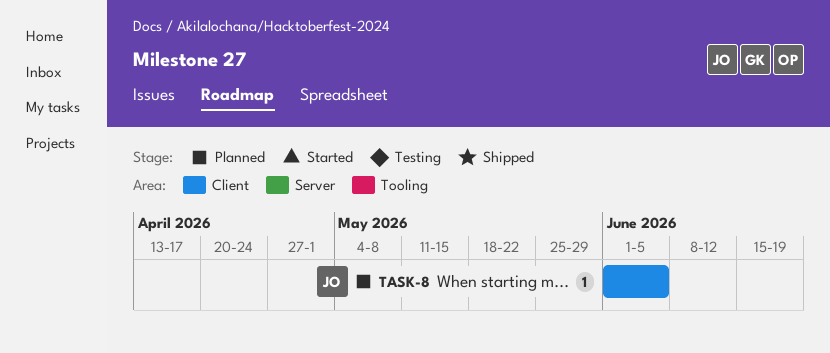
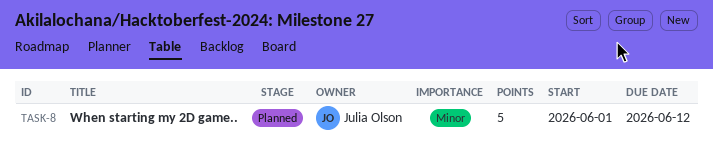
TASK-8, estimate: 1 -> 5
TASK-8, due: Jun 5 -> Jun 12

